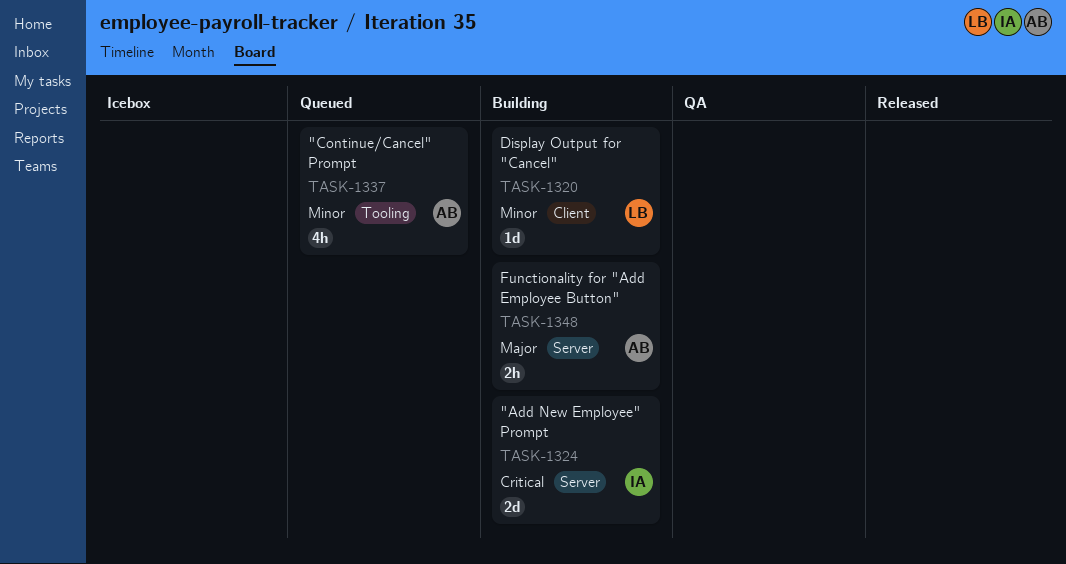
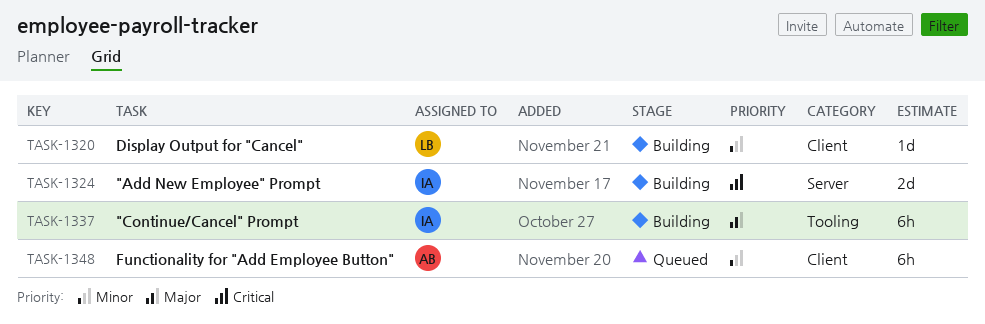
TASK-1337, status: Queued -> Building
TASK-1337, owner: AB -> IA
TASK-1337, priority: Minor -> Major
TASK-1337, estimate: 4h -> 6h
TASK-1348, status: Building -> Queued
TASK-1348, priority: Major -> Minor
TASK-1348, label: Server -> Client
TASK-1348, estimate: 2h -> 6h

